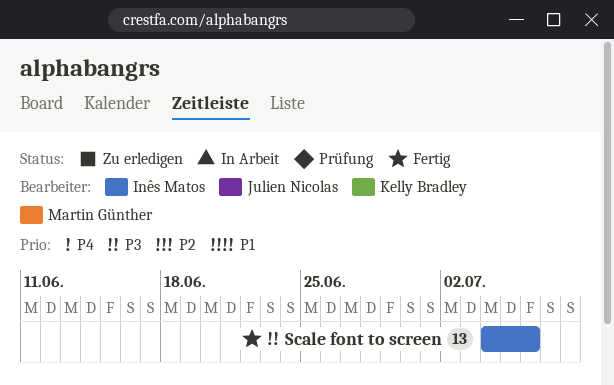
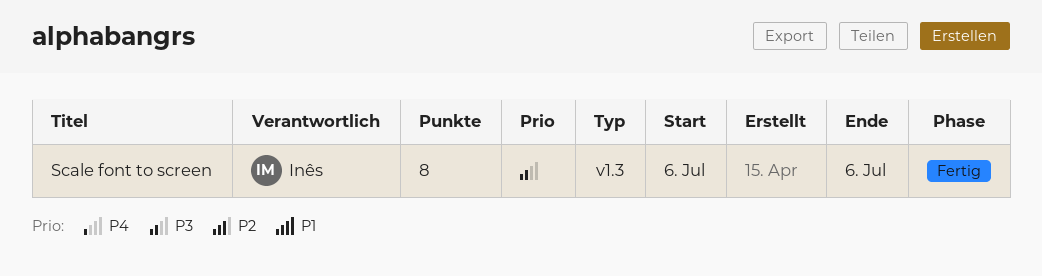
Scale font to screen, estimate: 13 -> 8
Scale font to screen, start: Jul 4 -> Jul 6

